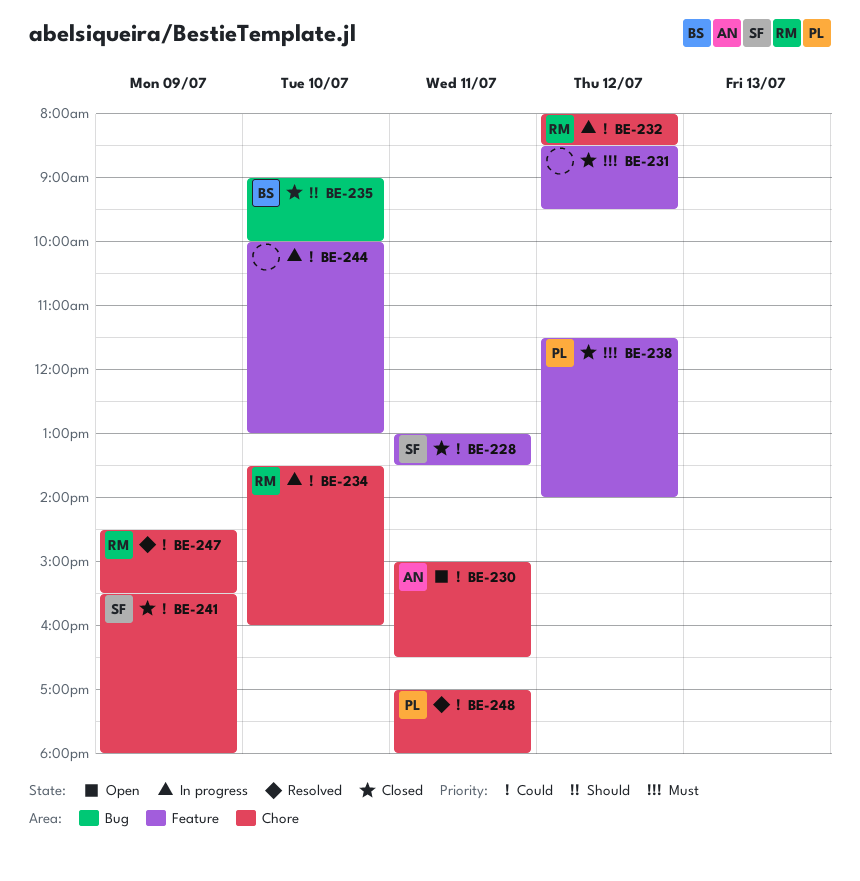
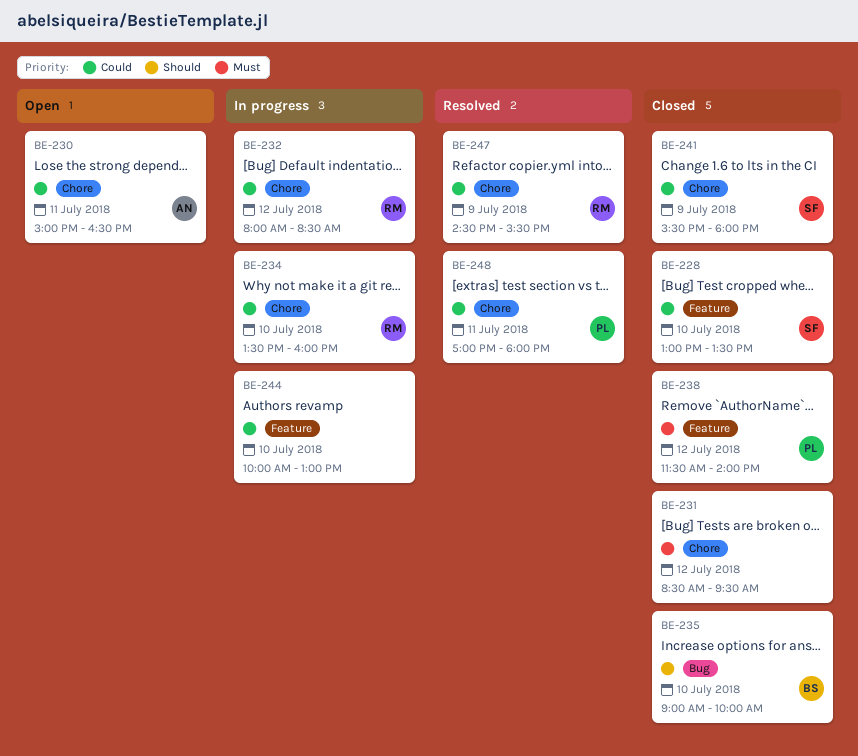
BE-228, day: Jul 11 -> Jul 10
BE-231, label: Feature -> Chore

